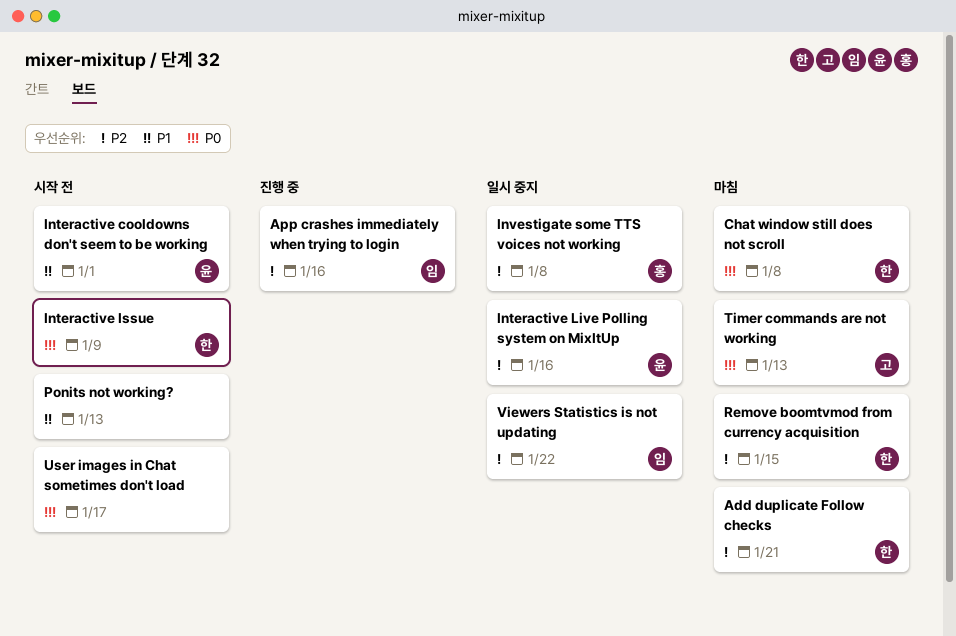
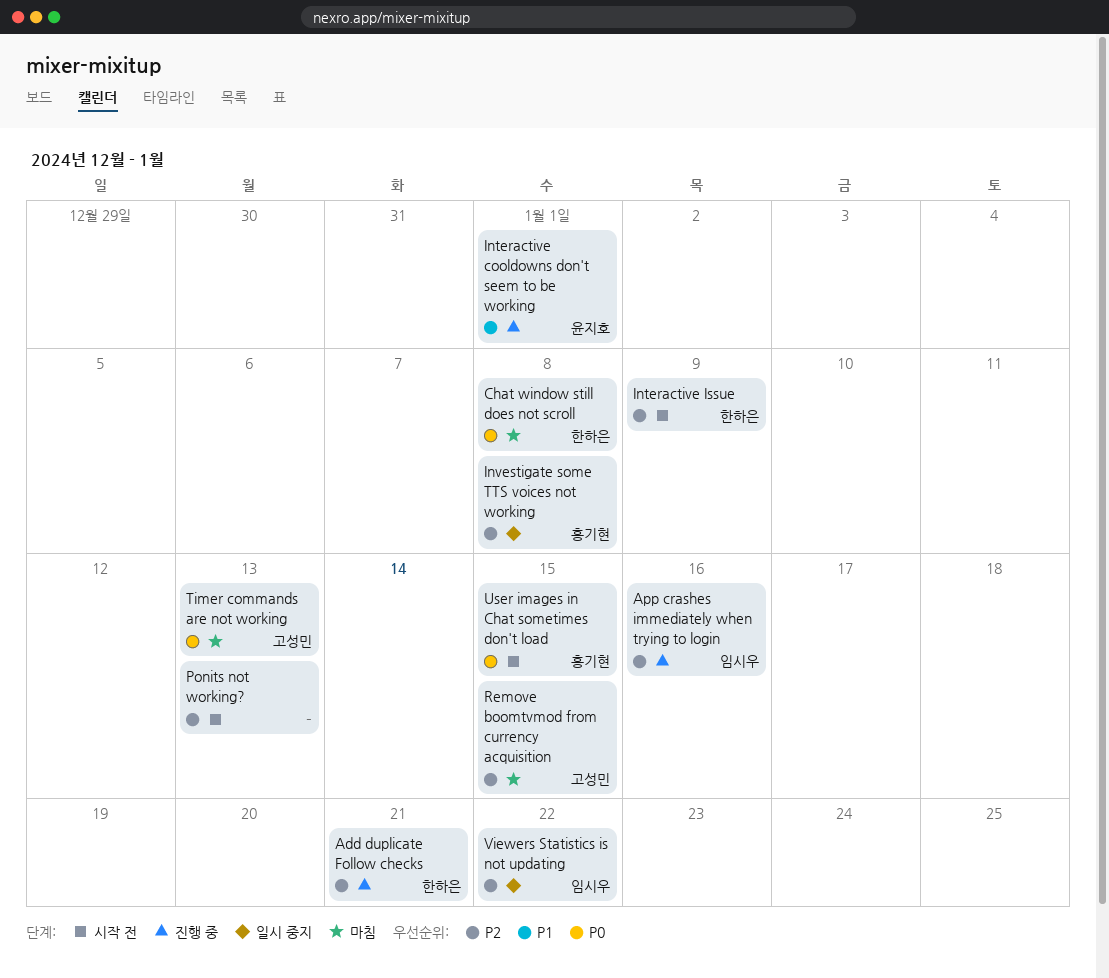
Add duplicate Follow checks, status: 마침 -> 진행 중
Interactive cooldowns don't seem to be working, status: 시작 전 -> 진행 중
Interactive Issue, priority: P0 -> P2
Interactive Live Polling system on MixItUp: present -> none
Ponits not working?, priority: P1 -> P2
Remove boomtvmod from currency acquisition, owner: 한하은 -> 고성민
User images in Chat sometimes don't load, owner: none -> 홍기현
User images in Chat sometimes don't load, due: Jan 17 -> Jan 15

